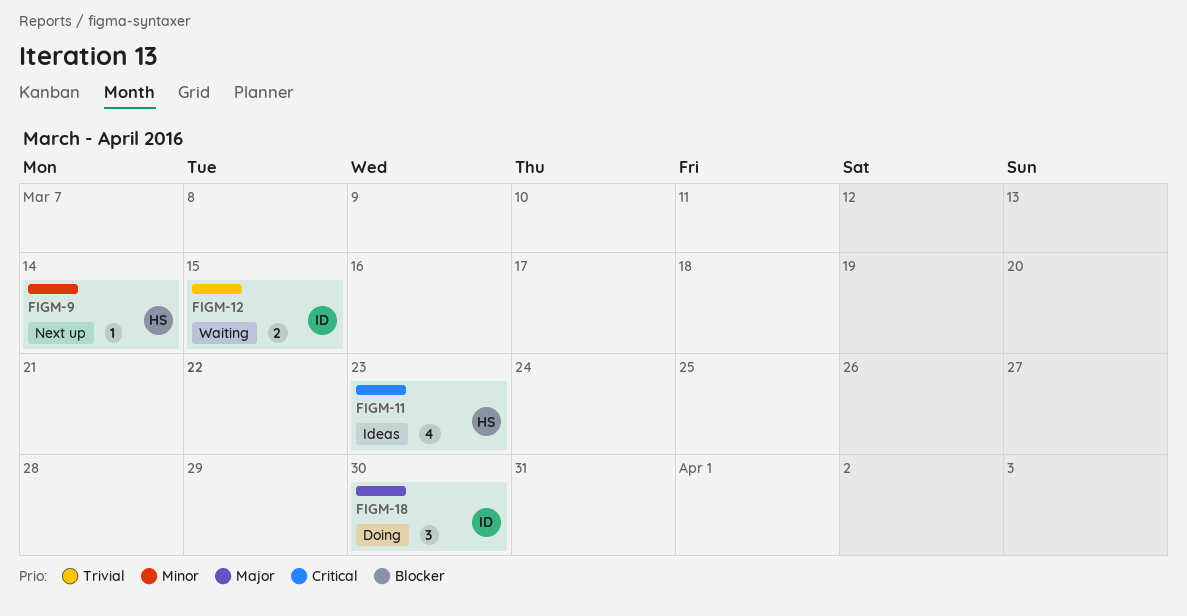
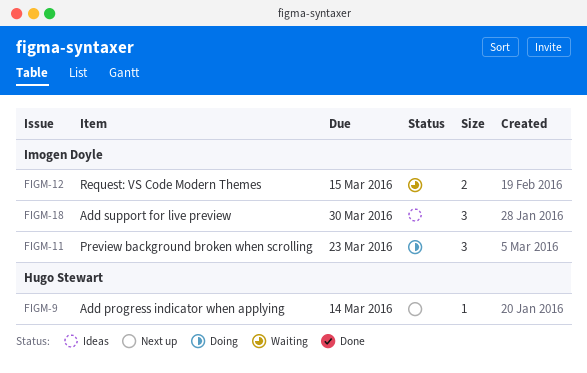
FIGM-11, status: Ideas -> Doing
FIGM-11, owner: Hugo Stewart -> Imogen Doyle
FIGM-11, estimate: 4 -> 3
FIGM-18, status: Doing -> Ideas

